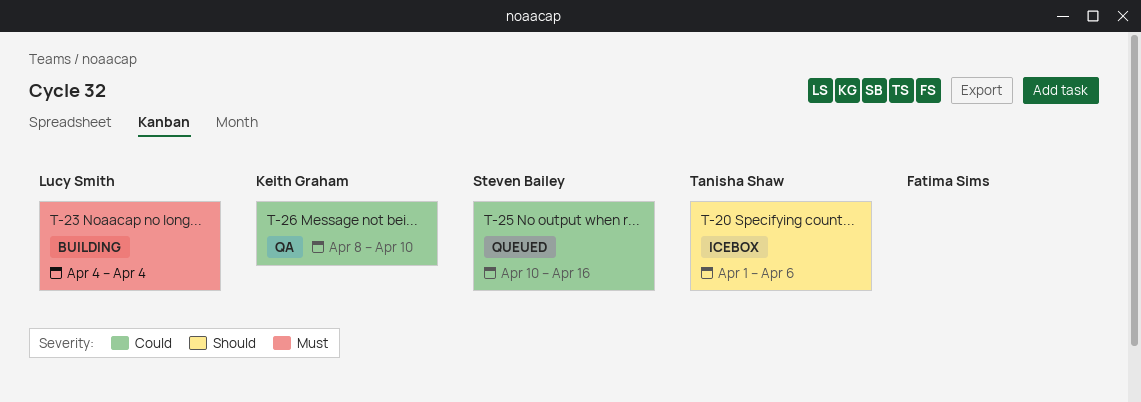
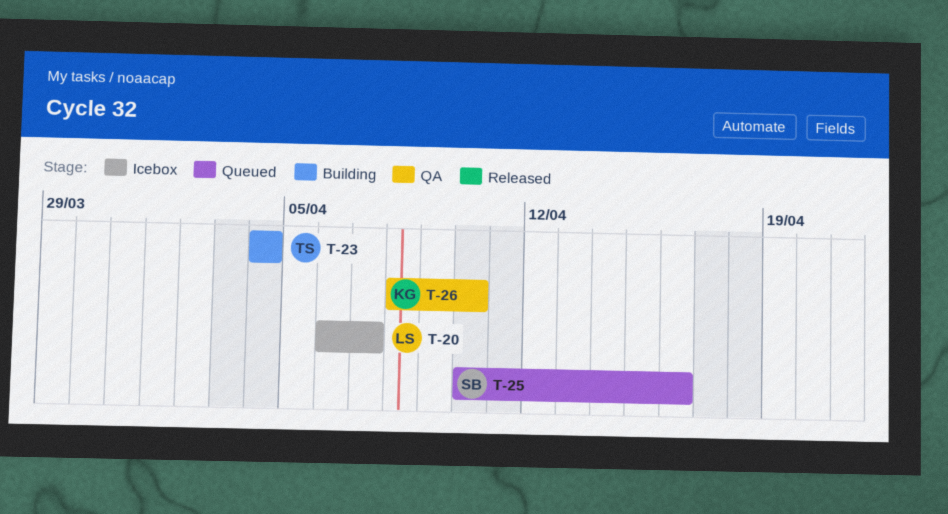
T-20, owner: Tanisha Shaw -> Lucy Smith
T-20, start: Apr 1 -> Apr 6
T-20, due: Apr 6 -> Apr 7
T-23, owner: Lucy Smith -> Tanisha Shaw

